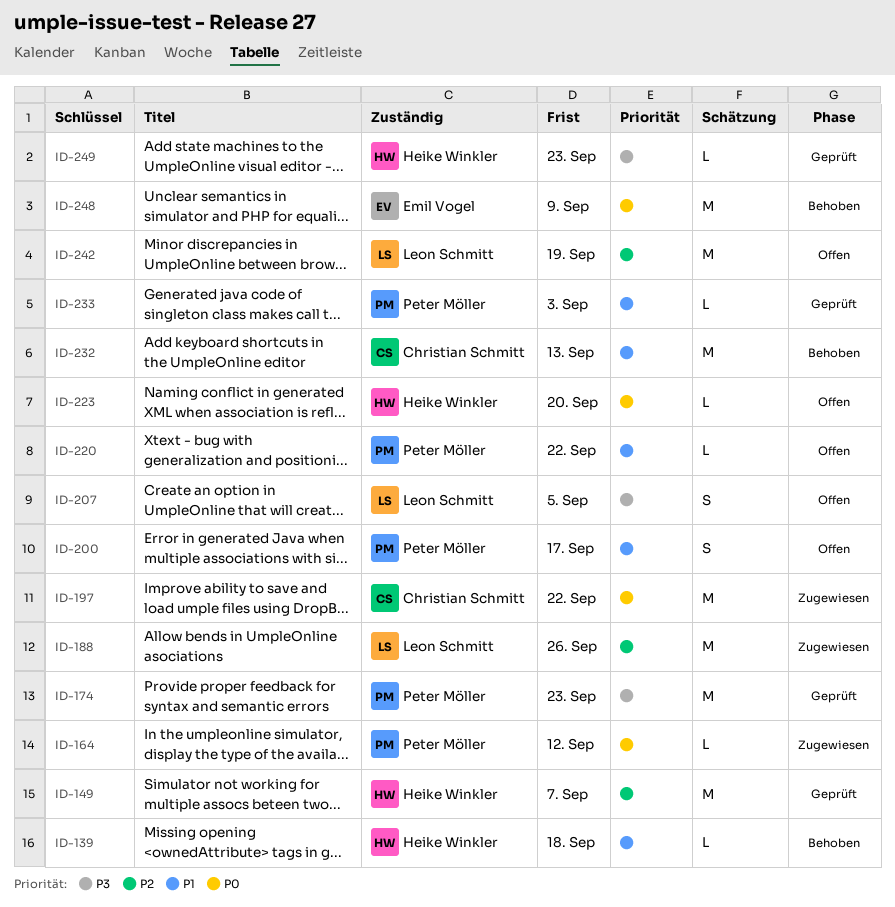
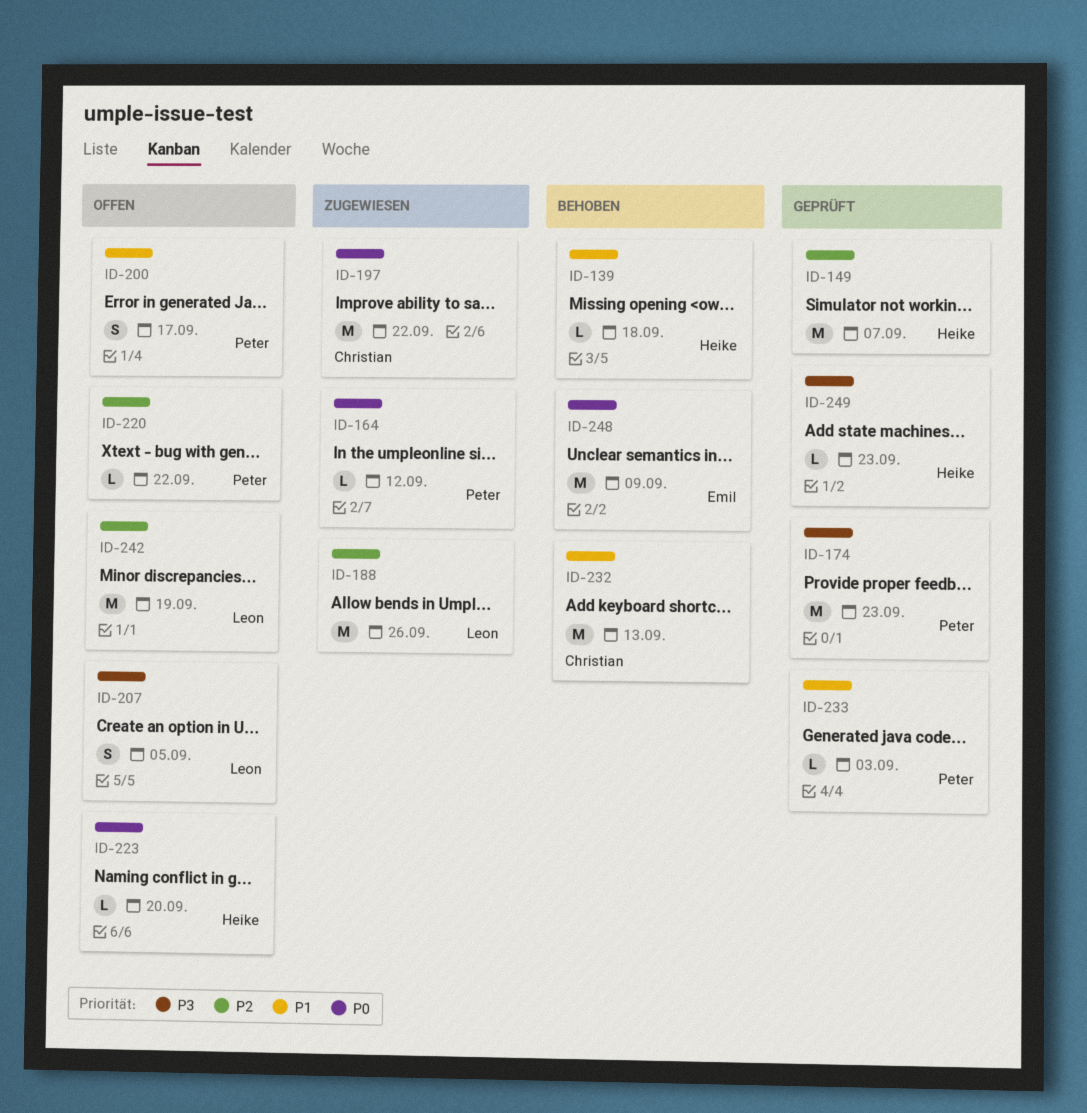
ID-220, priority: P1 -> P2

